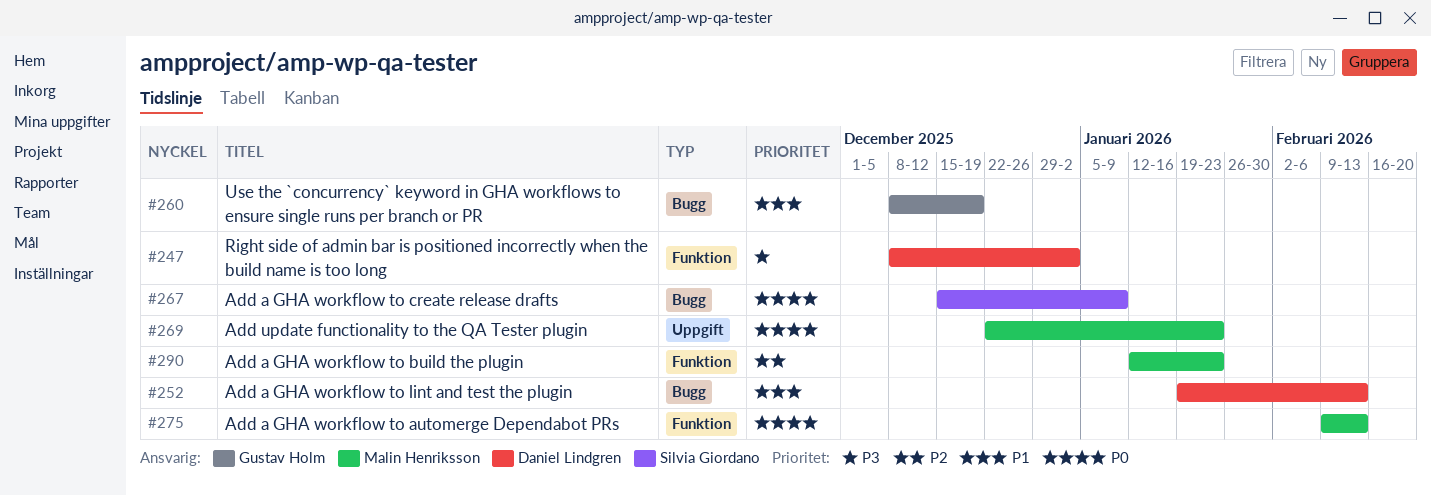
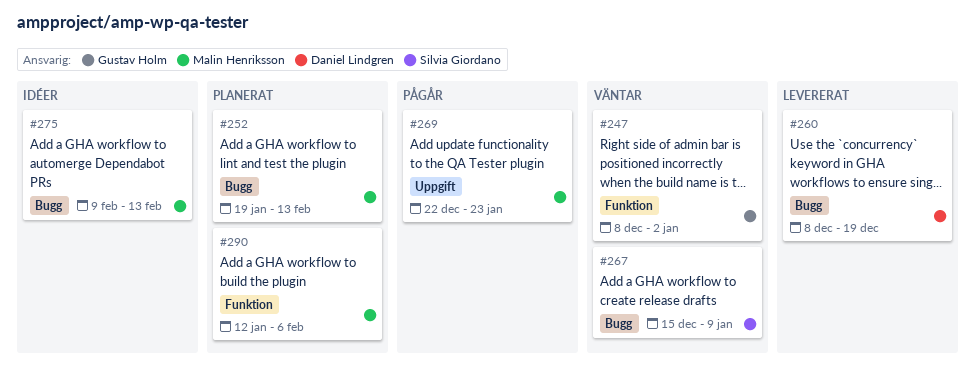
#247, owner: Daniel Lindgren -> Gustav Holm
#252, owner: Daniel Lindgren -> Malin Henriksson
#260, owner: Gustav Holm -> Daniel Lindgren
#275, label: Funktion -> Bugg
#290, due: Jan 23 -> Feb 6

